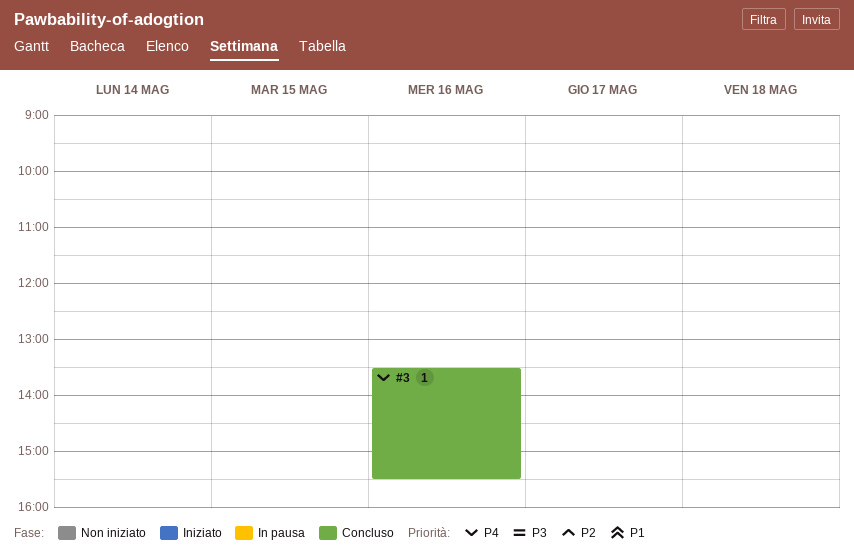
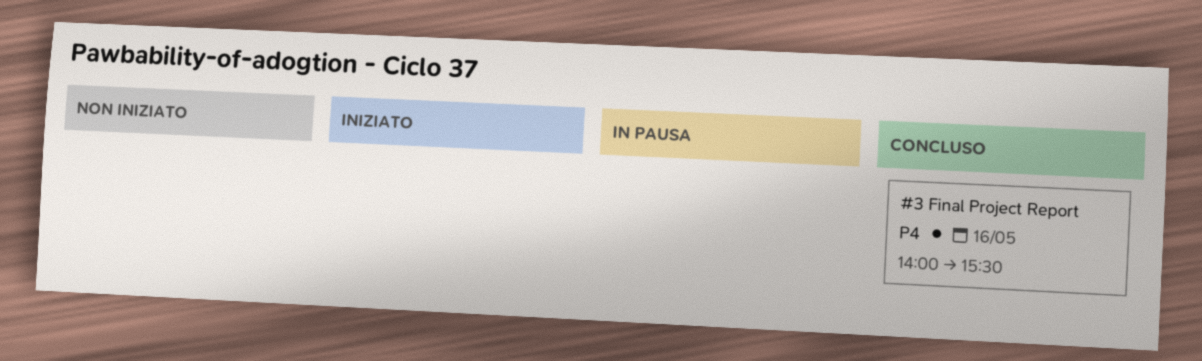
#3, begins: 13:30 -> 14:00

